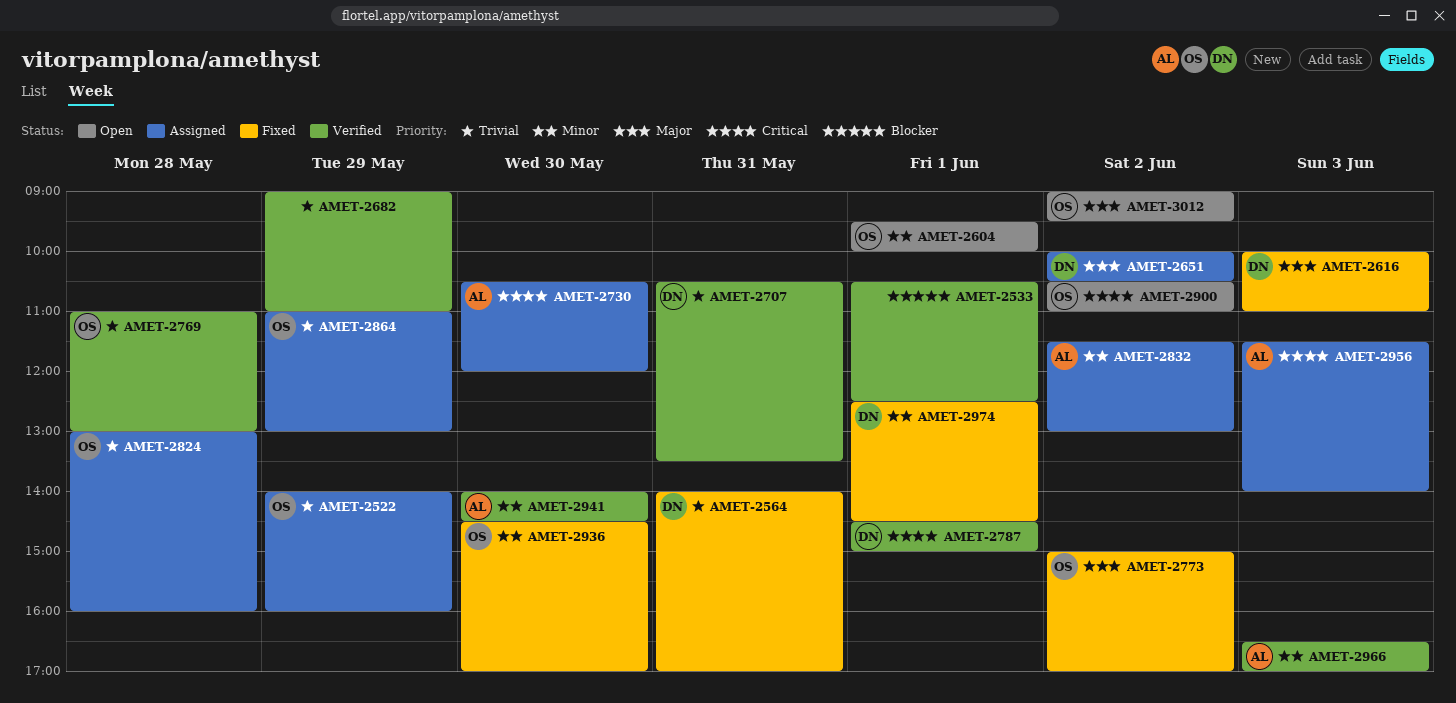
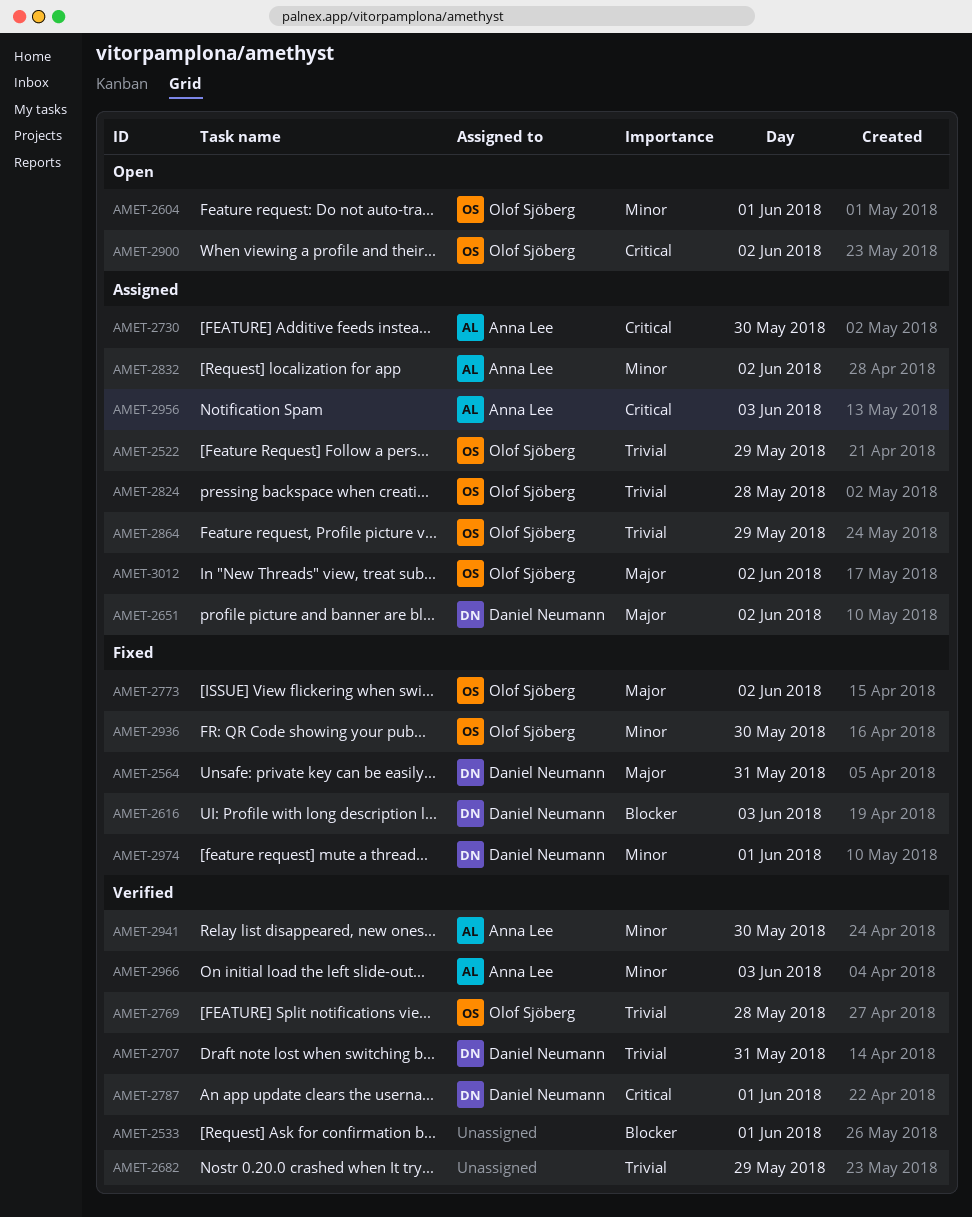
AMET-2564, priority: Trivial -> Major
AMET-2616, priority: Major -> Blocker
AMET-3012, status: Open -> Assigned

